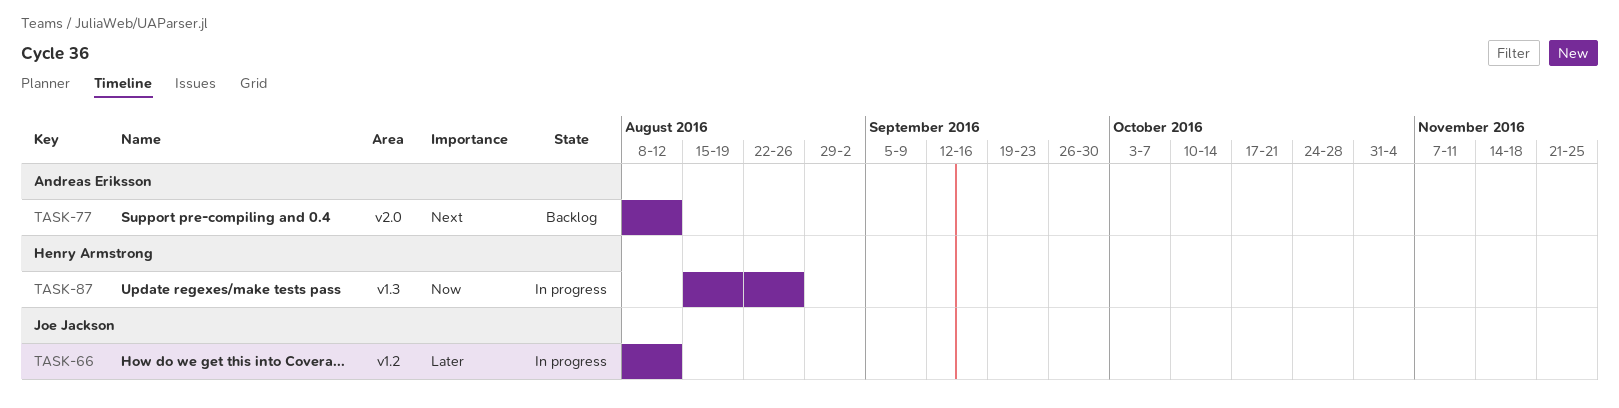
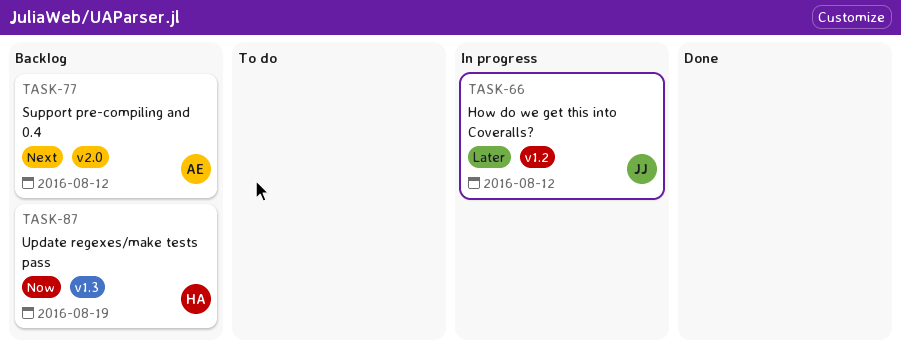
TASK-87, status: In progress -> Backlog
TASK-87, due: Aug 26 -> Aug 19

